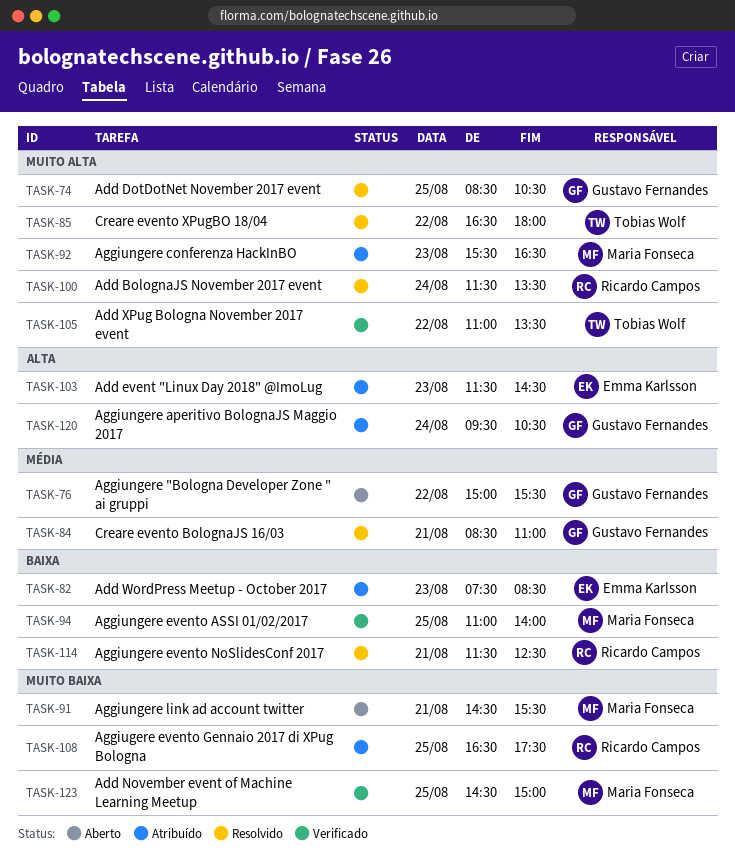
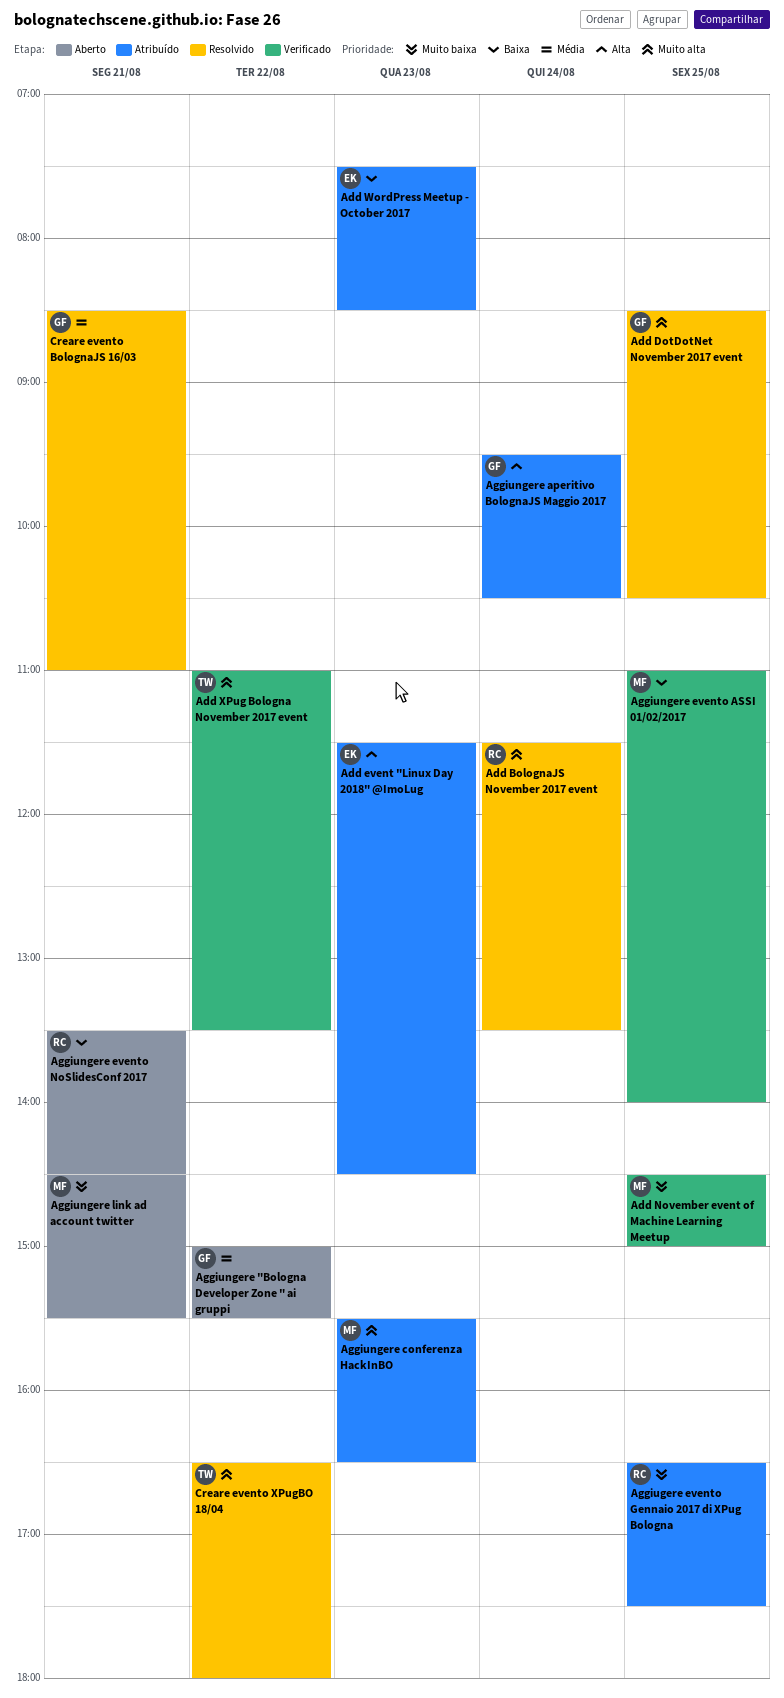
Aggiungere evento NoSlidesConf 2017, status: Resolvido -> Aberto
Aggiungere evento NoSlidesConf 2017, begins: 11:30 -> 13:30
Aggiungere evento NoSlidesConf 2017, ends: 12:30 -> 14:30

